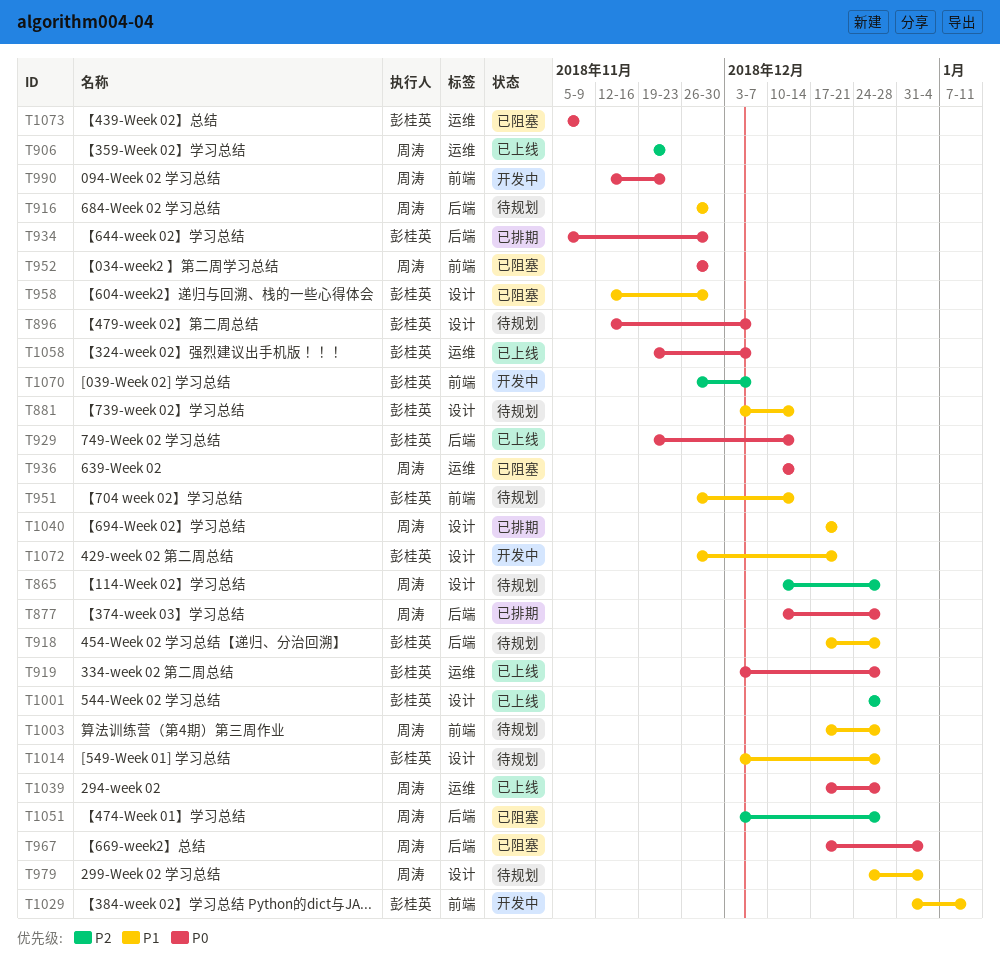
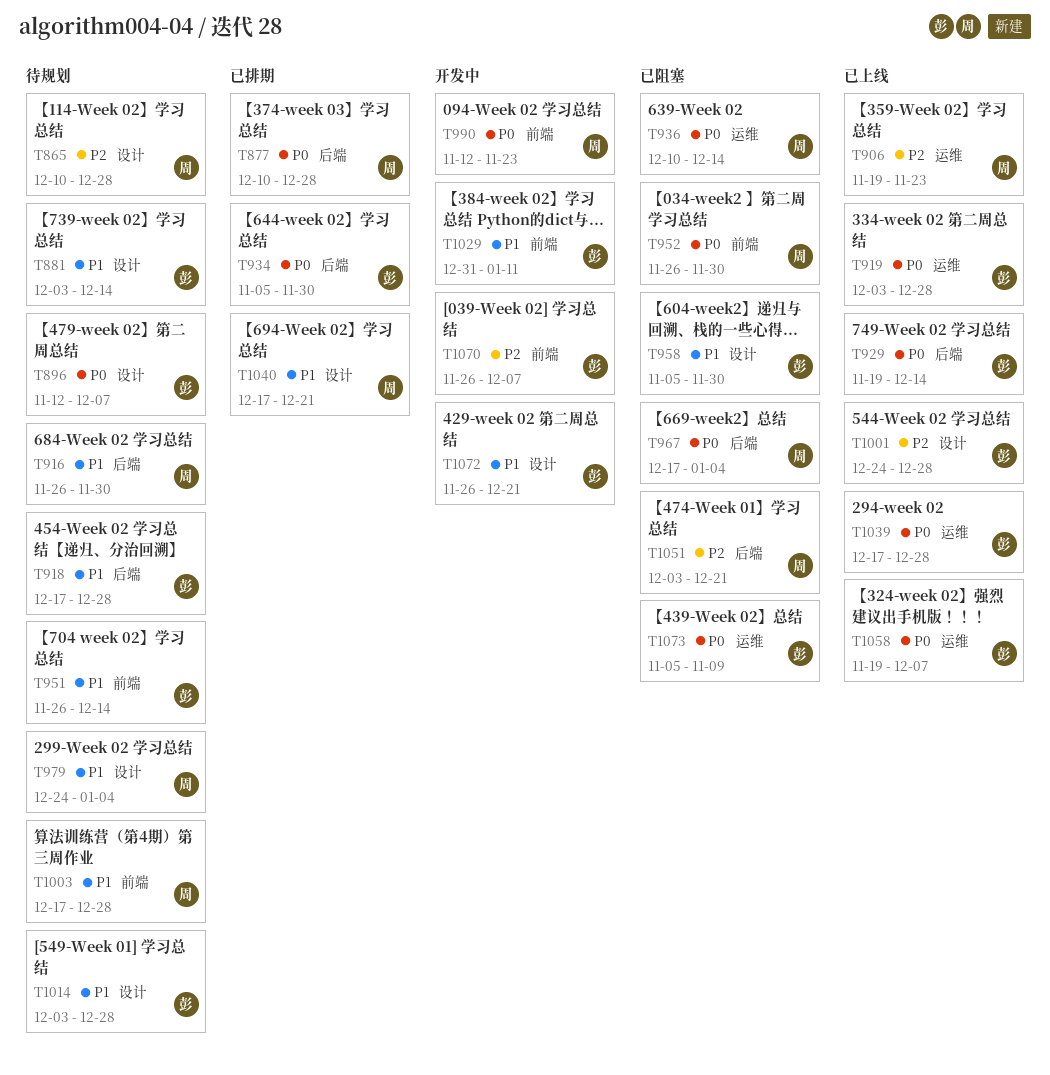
T958, start: Nov 12 -> Nov 5
T1039, owner: 周涛 -> 彭桂英
T1051, due: Dec 28 -> Dec 21

